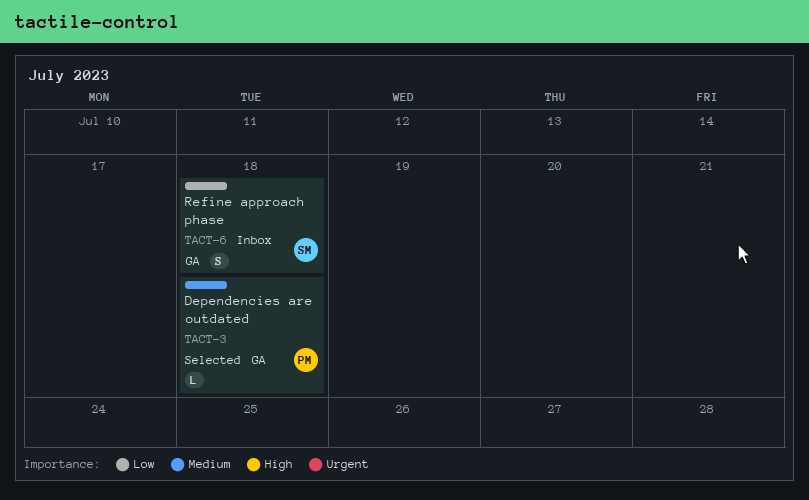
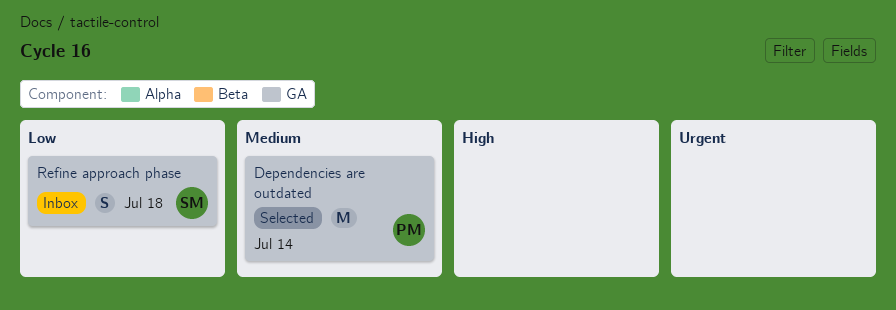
Dependencies are outdated, estimate: L -> M
Dependencies are outdated, due: Jul 18 -> Jul 14

